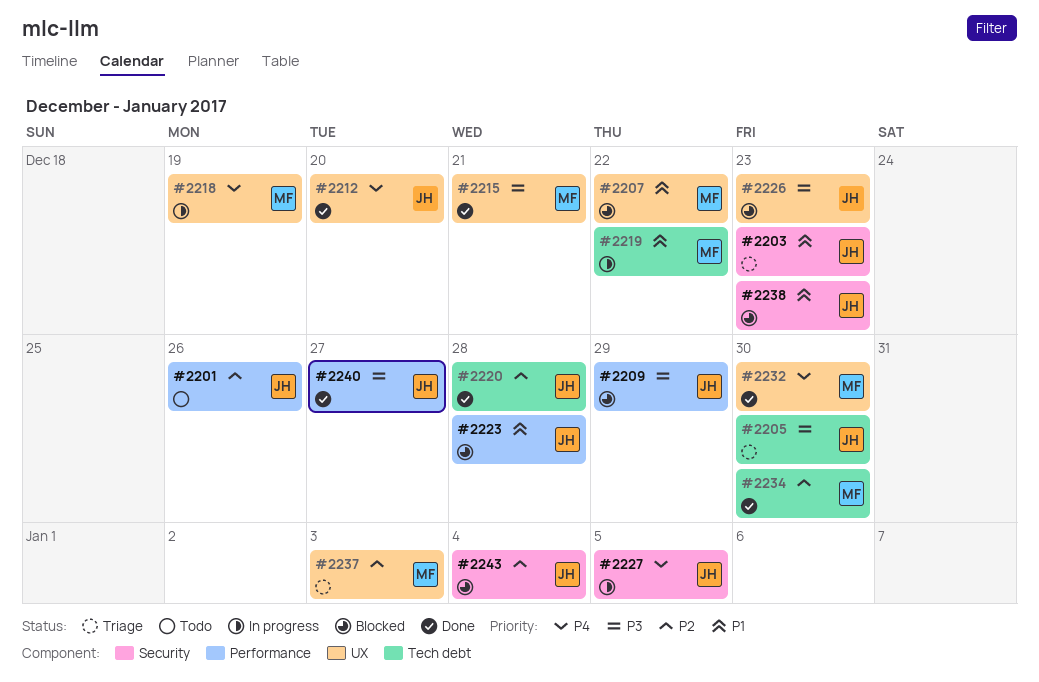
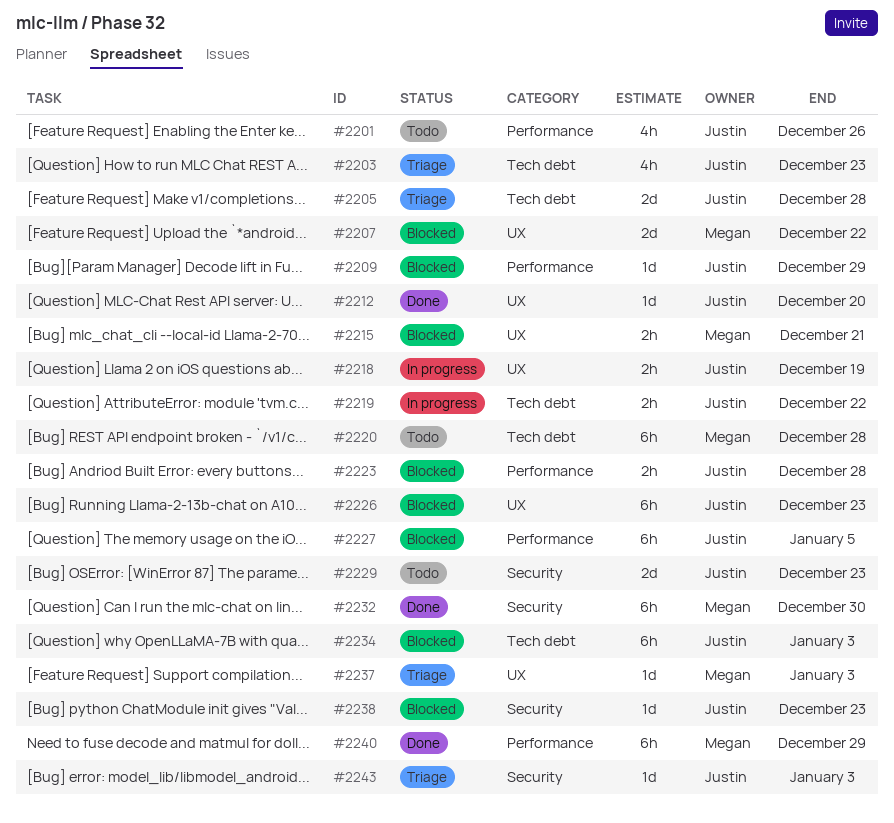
#2203, label: Security -> Tech debt
#2205, due: Dec 30 -> Dec 28
#2215, status: Done -> Blocked
#2218, owner: Megan -> Justin
#2219, owner: Megan -> Justin
#2220, status: Done -> Todo
#2220, owner: Justin -> Megan
#2227, status: In progress -> Blocked
#2227, label: Security -> Performance
#2229: none -> present
#2232, label: UX -> Security
#2234, status: Done -> Blocked
#2234, owner: Megan -> Justin
#2234, due: Dec 30 -> Jan 3
#2240, owner: Justin -> Megan
#2240, due: Dec 27 -> Dec 29
#2243, status: Blocked -> Triage
#2243, due: Jan 4 -> Jan 3

